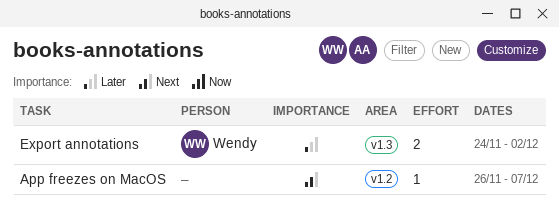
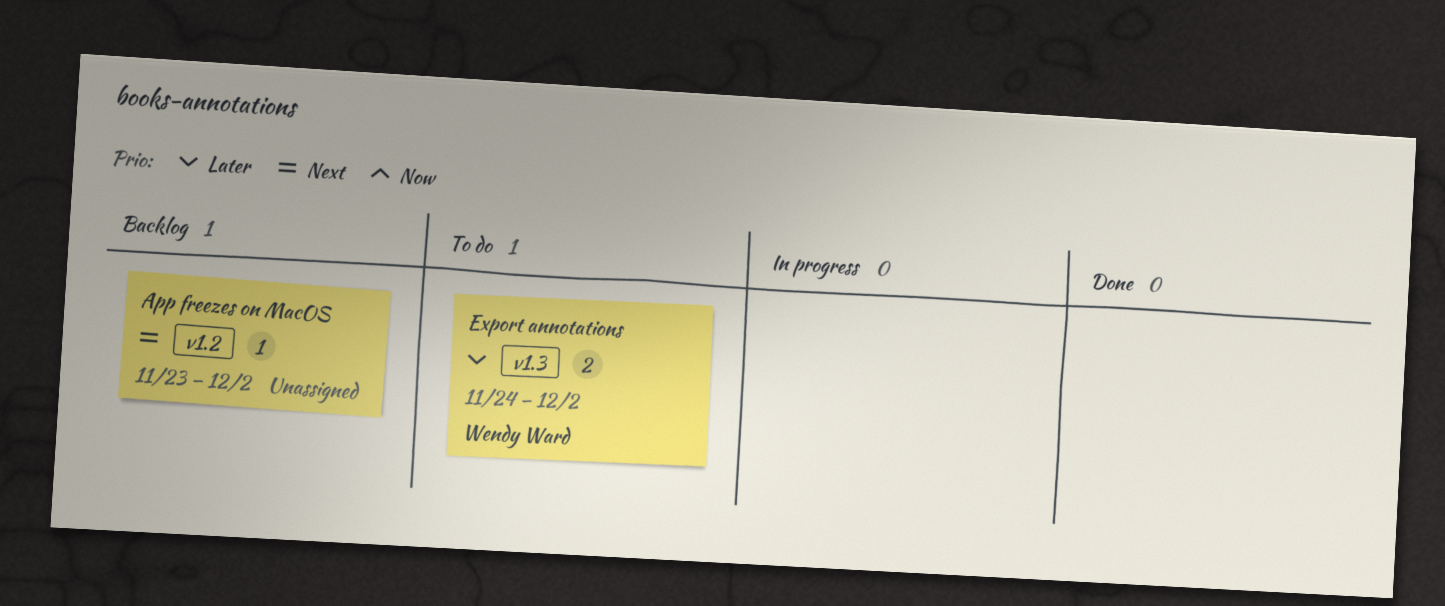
App freezes on MacOS, start: Nov 26 -> Nov 23
App freezes on MacOS, due: Dec 7 -> Dec 2

